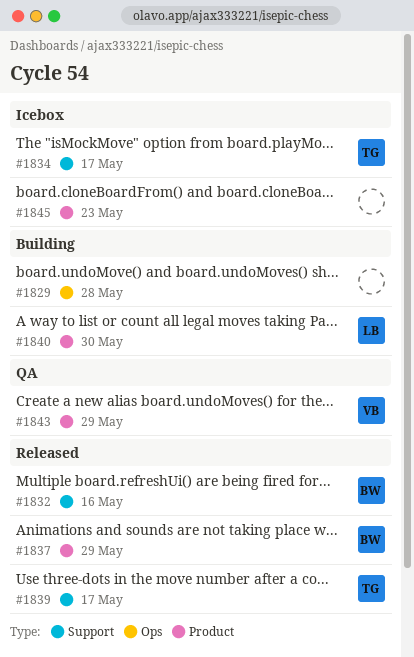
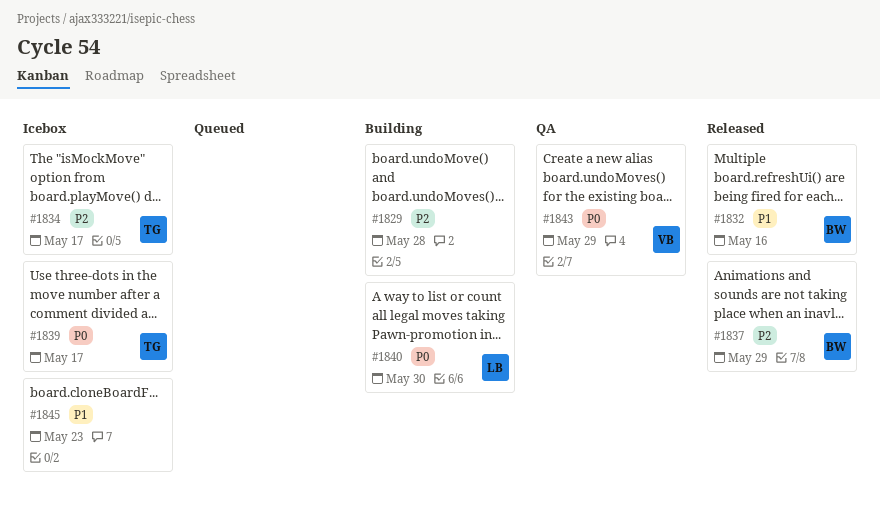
#1839, status: Released -> Icebox

